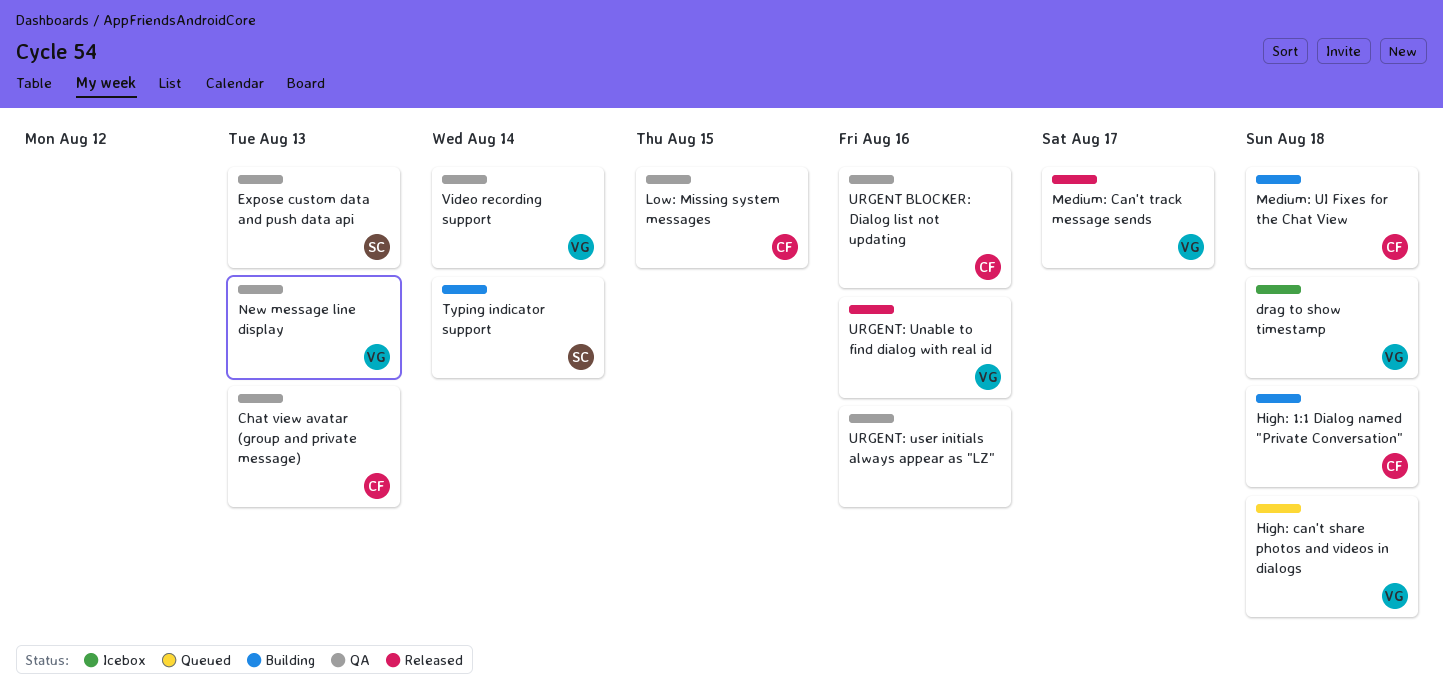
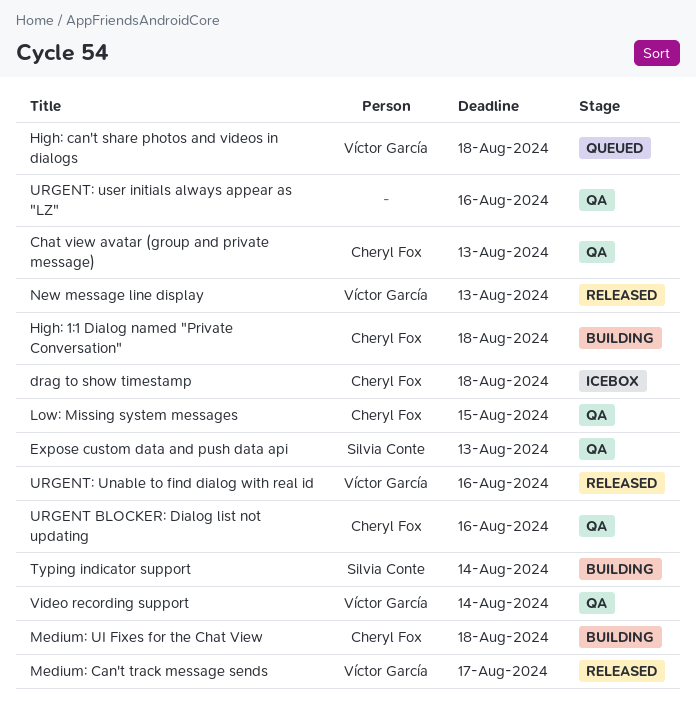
drag to show timestamp, owner: Víctor García -> Cheryl Fox
New message line display, status: QA -> Released

